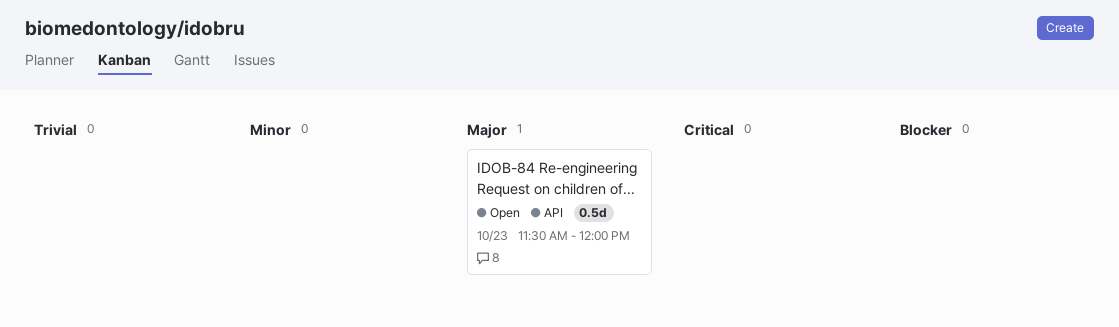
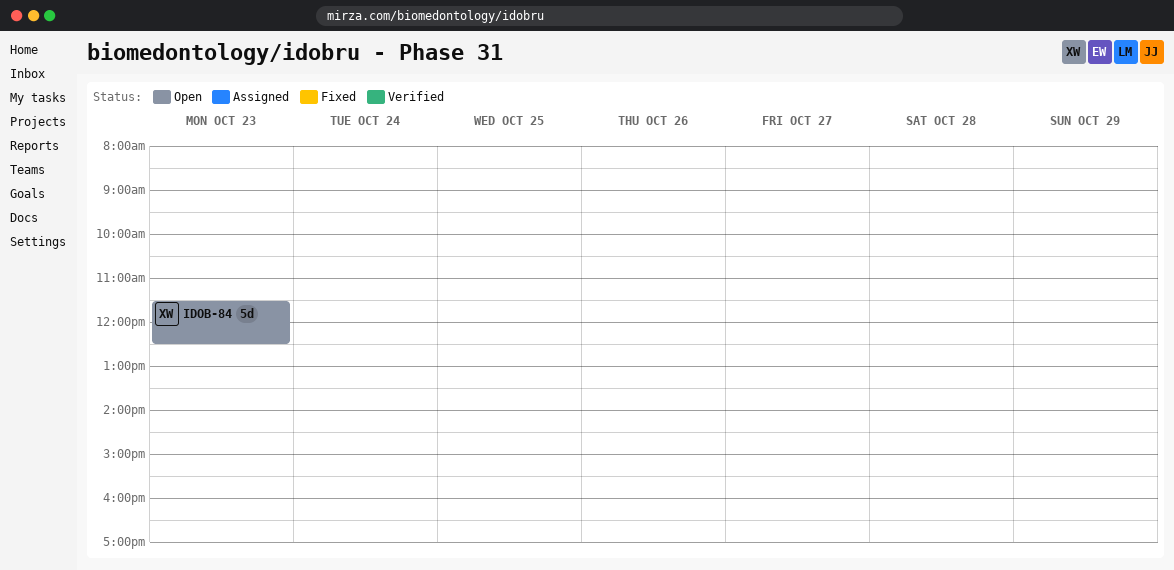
IDOB-84, estimate: 0.5d -> 5d
IDOB-84, ends: 12:00 -> 12:30

